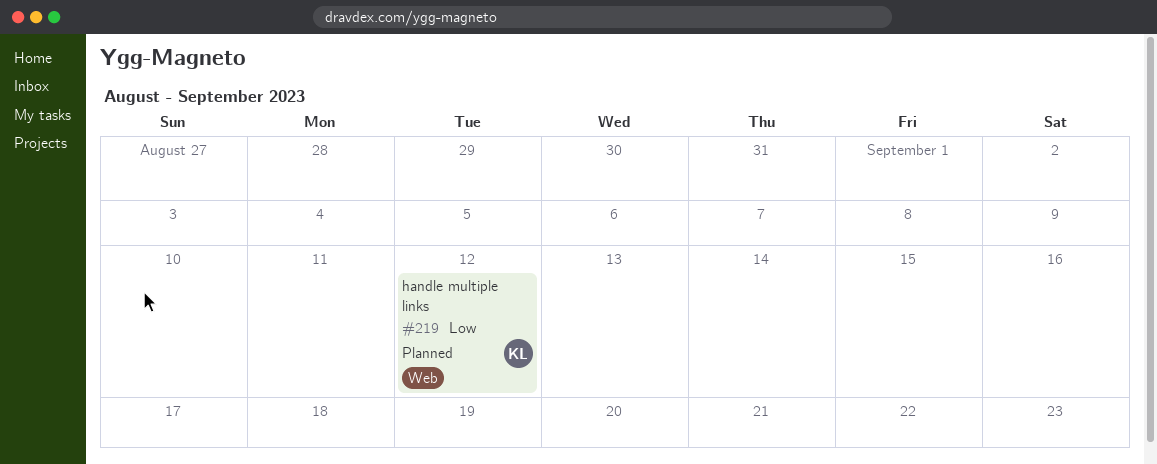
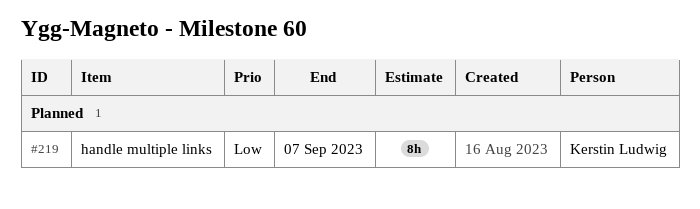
#219, due: Sep 12 -> Sep 7

